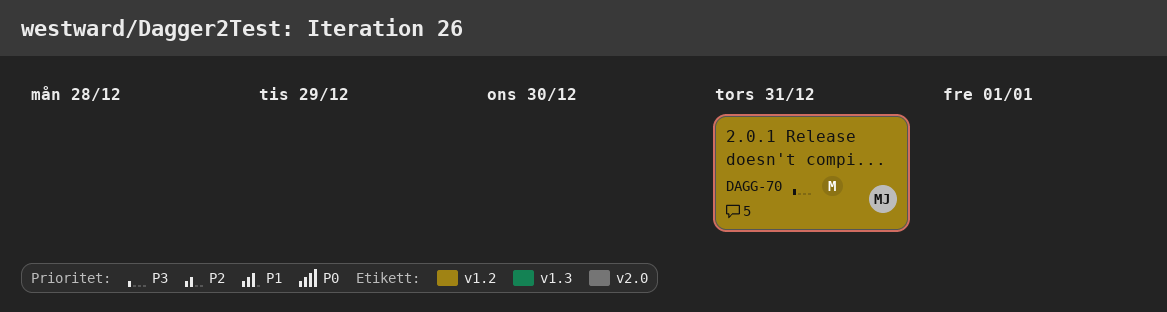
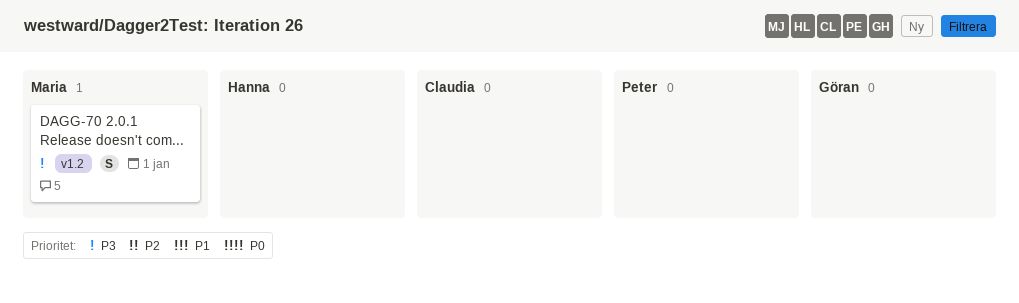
DAGG-70, estimate: M -> S
DAGG-70, due: Dec 31 -> Jan 1

